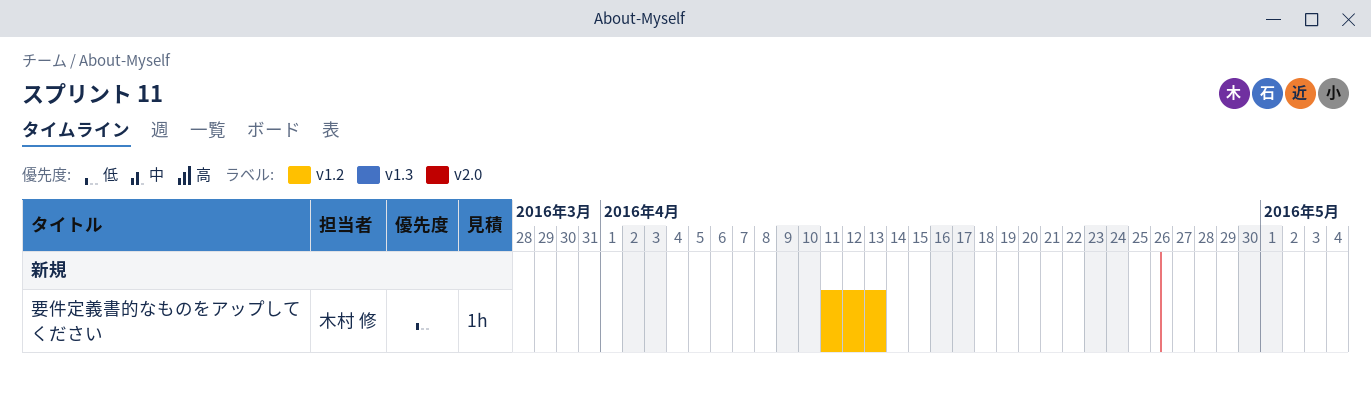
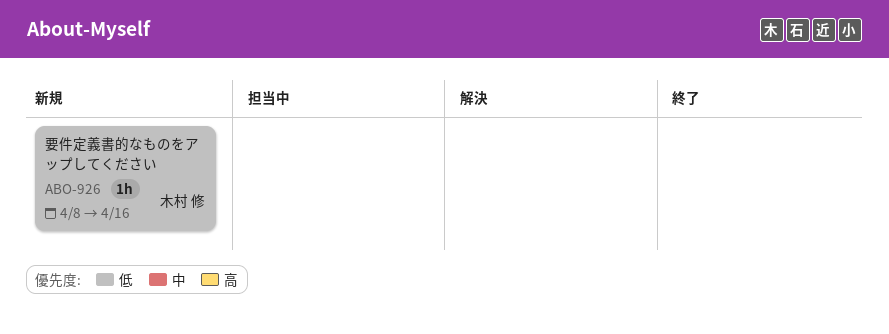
要件定義書的なものをアップしてください, start: Apr 11 -> Apr 8
要件定義書的なものをアップしてください, due: Apr 13 -> Apr 16

